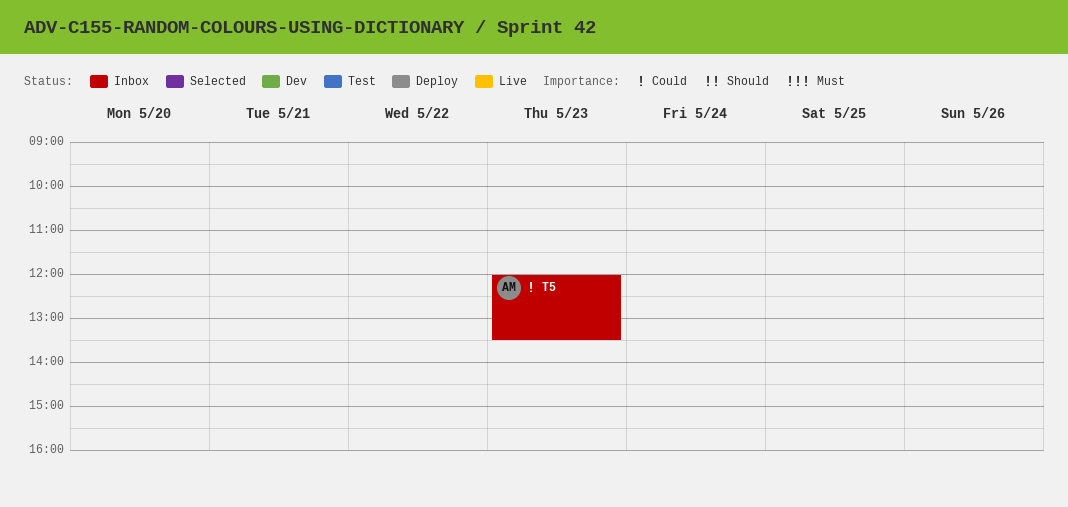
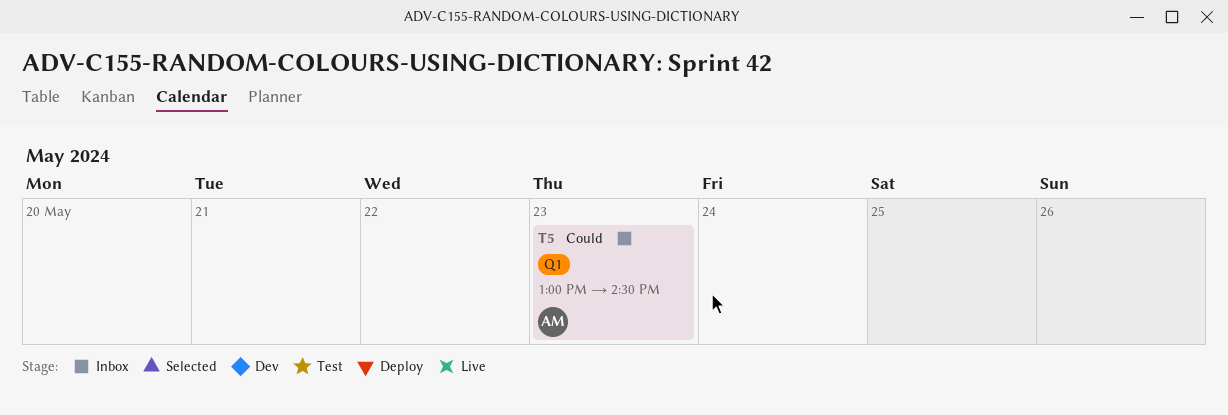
T5, begins: 12:00 -> 13:00
T5, ends: 13:30 -> 14:30

